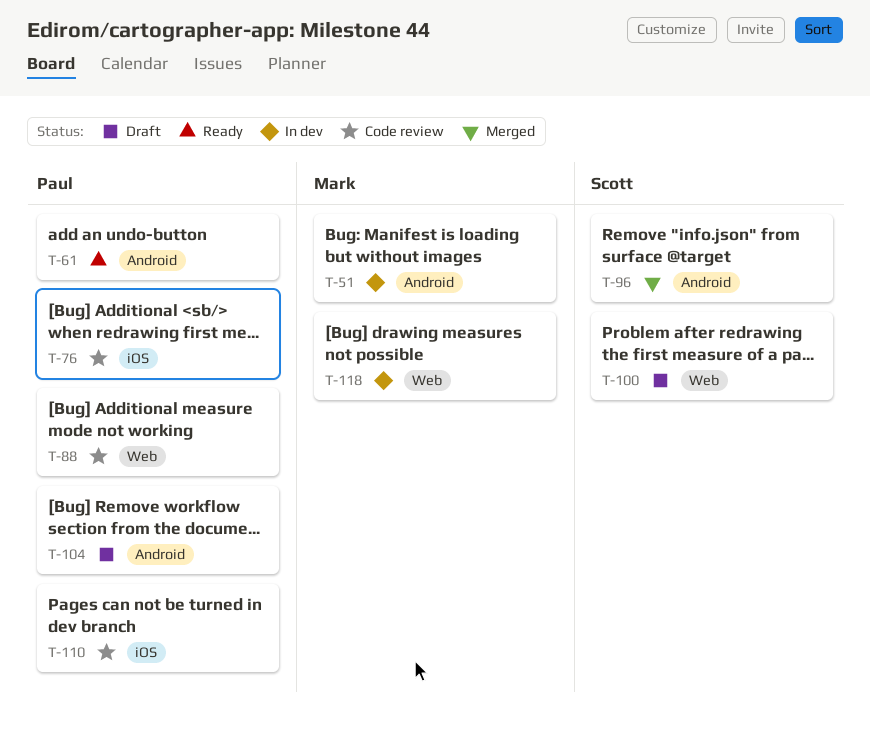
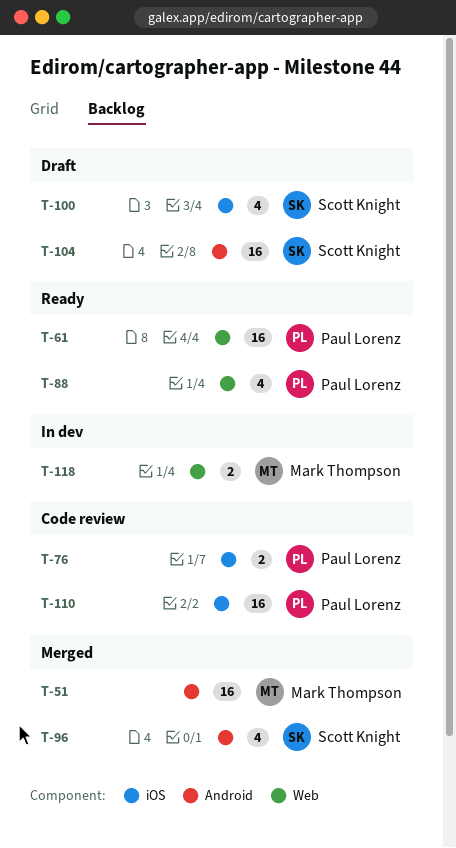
T-51, status: In dev -> Merged
T-61, label: Android -> Web
T-88, status: Code review -> Ready
T-100, label: Web -> iOS
T-104, owner: Paul Lorenz -> Scott Knight

